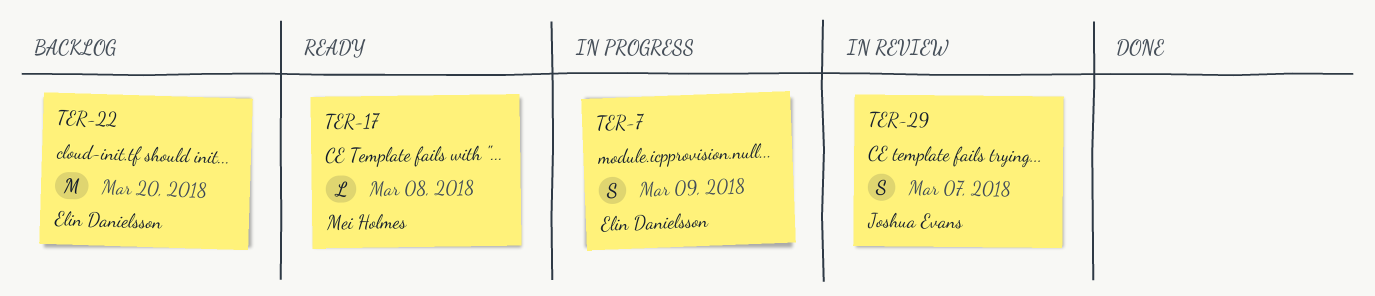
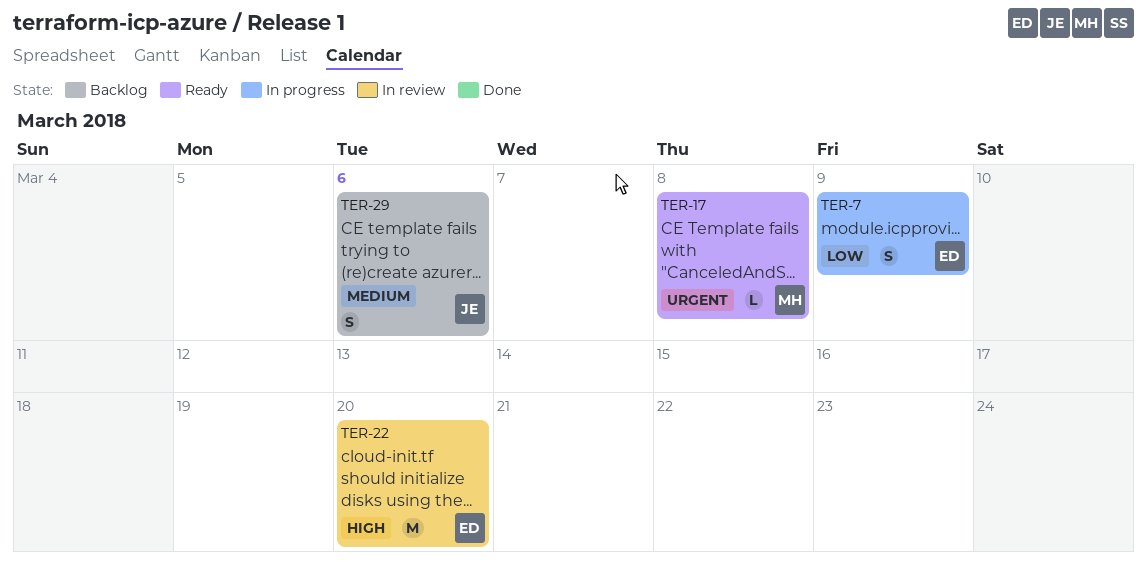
TER-22, status: Backlog -> In review
TER-29, status: In review -> Backlog
TER-29, due: Mar 7 -> Mar 6

